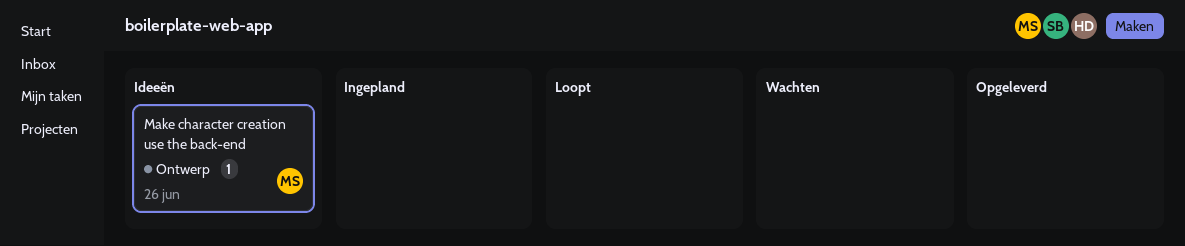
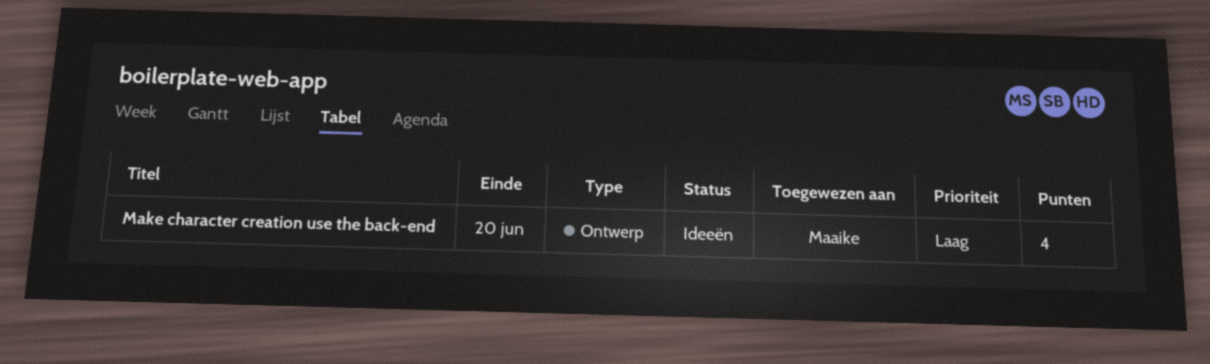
Make character creation use the back-end, estimate: 1 -> 4
Make character creation use the back-end, due: Jun 26 -> Jun 20

